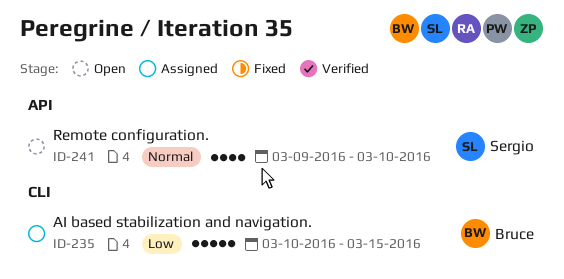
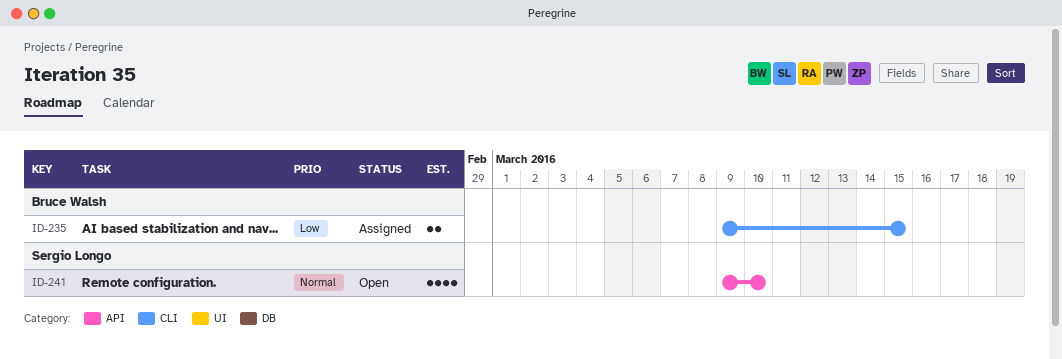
ID-235, estimate: 5 -> 2
ID-235, start: Mar 10 -> Mar 9

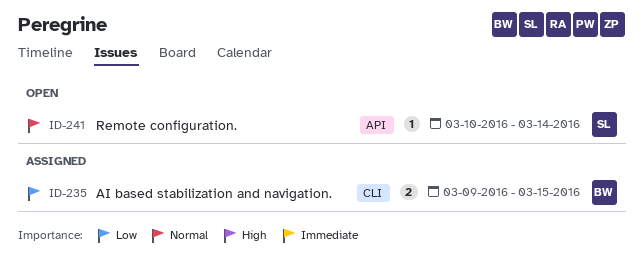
ID-241, estimate: 4 -> 1
ID-241, start: Mar 9 -> Mar 10
ID-241, due: Mar 10 -> Mar 14

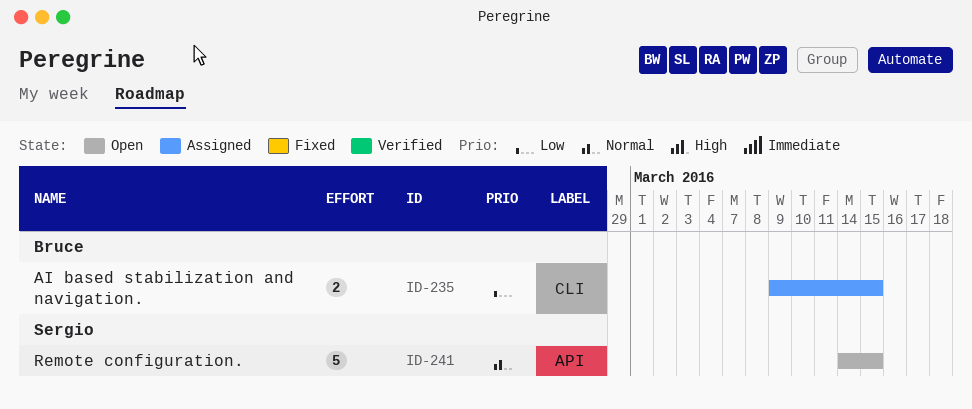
ID-241, estimate: 1 -> 5
ID-241, start: Mar 10 -> Mar 14
ID-241, due: Mar 14 -> Mar 15

